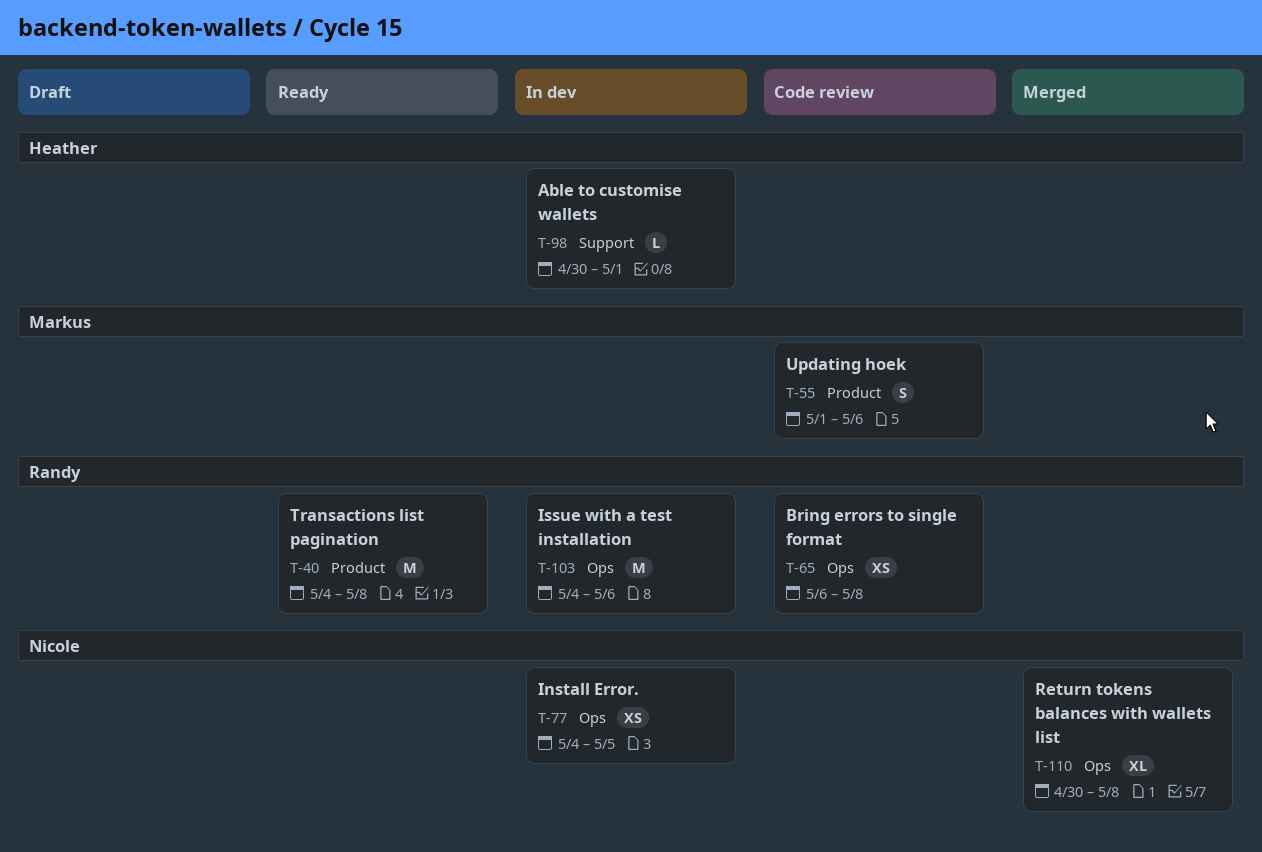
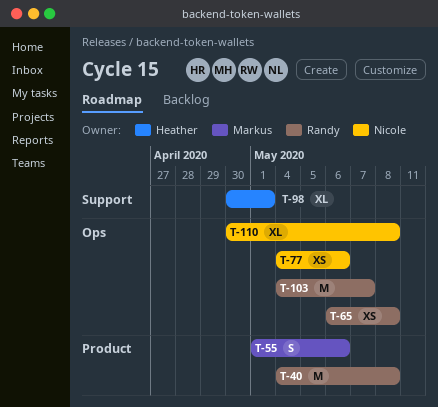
T-77, due: May 5 -> May 6
T-98, estimate: L -> XL
T-103, due: May 6 -> May 7

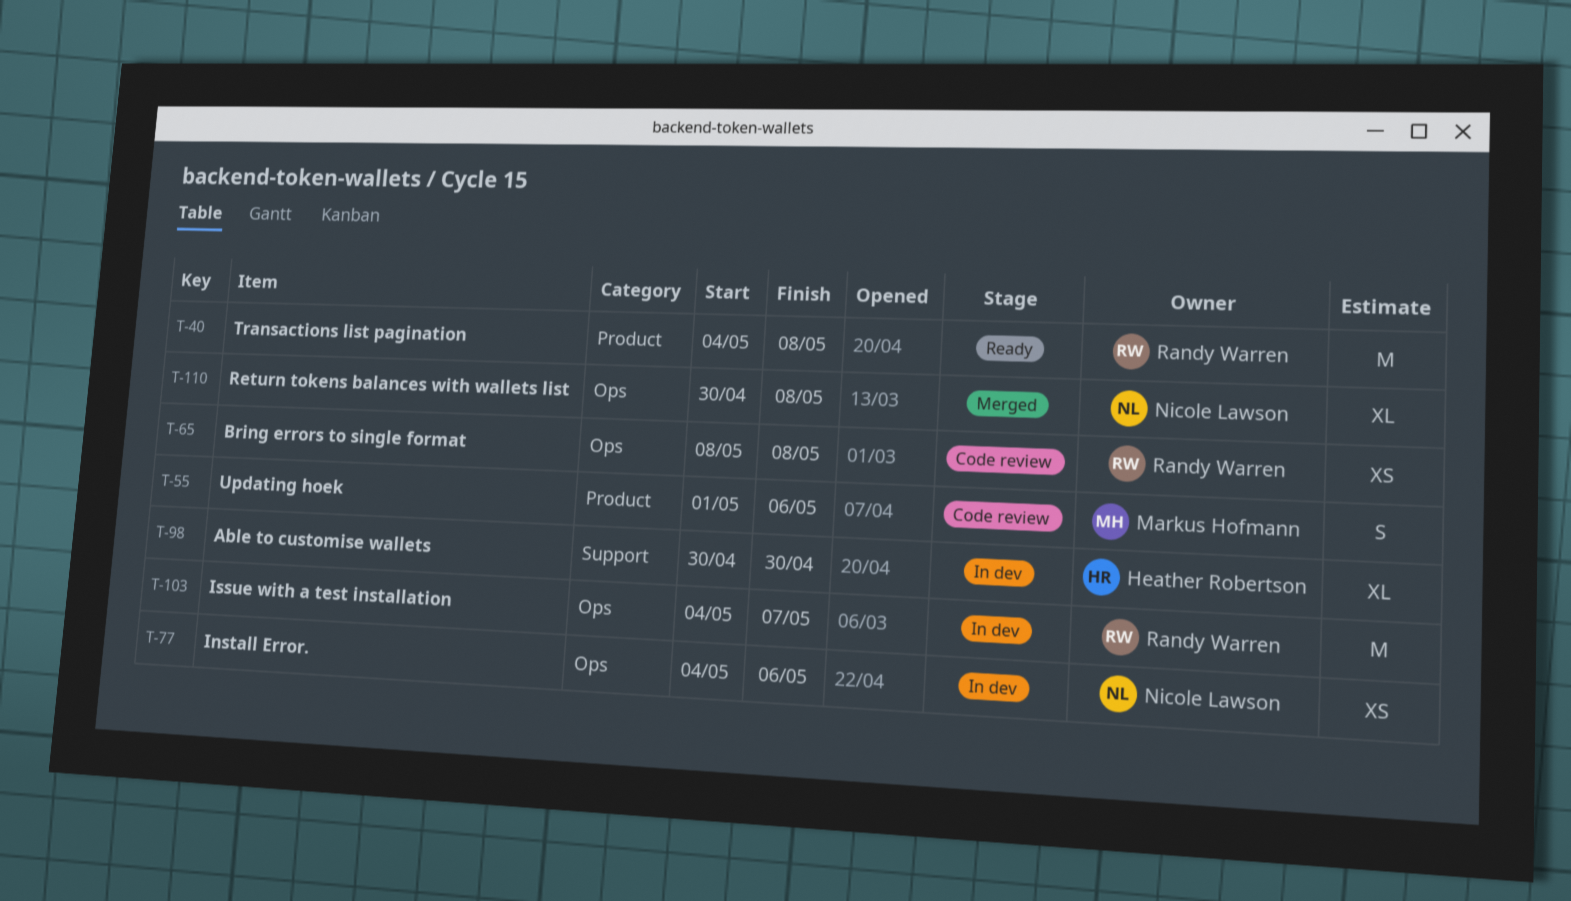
T-65, start: May 6 -> May 8
T-98, due: May 1 -> Apr 30

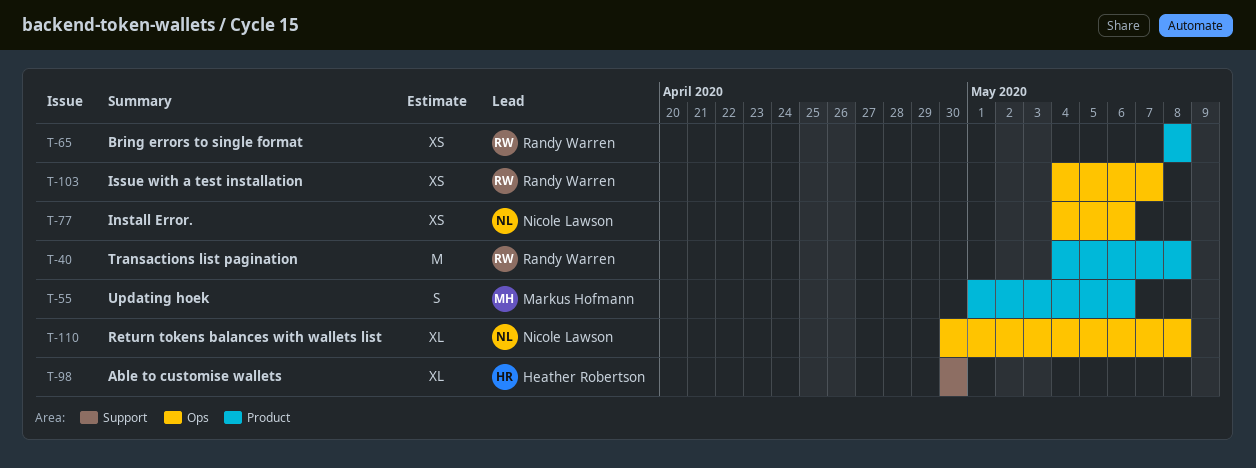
T-65, label: Ops -> Product
T-103, estimate: M -> XS

